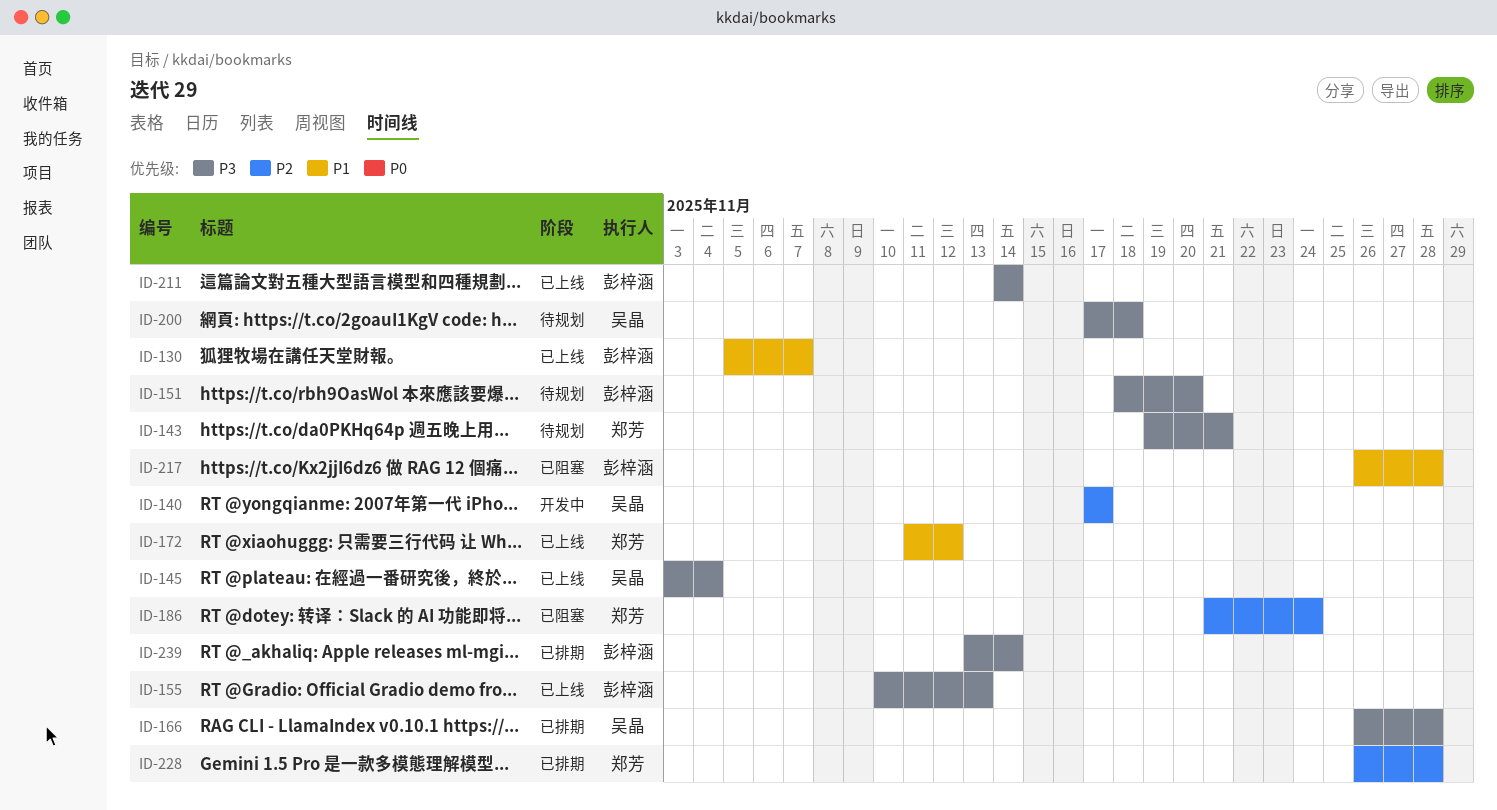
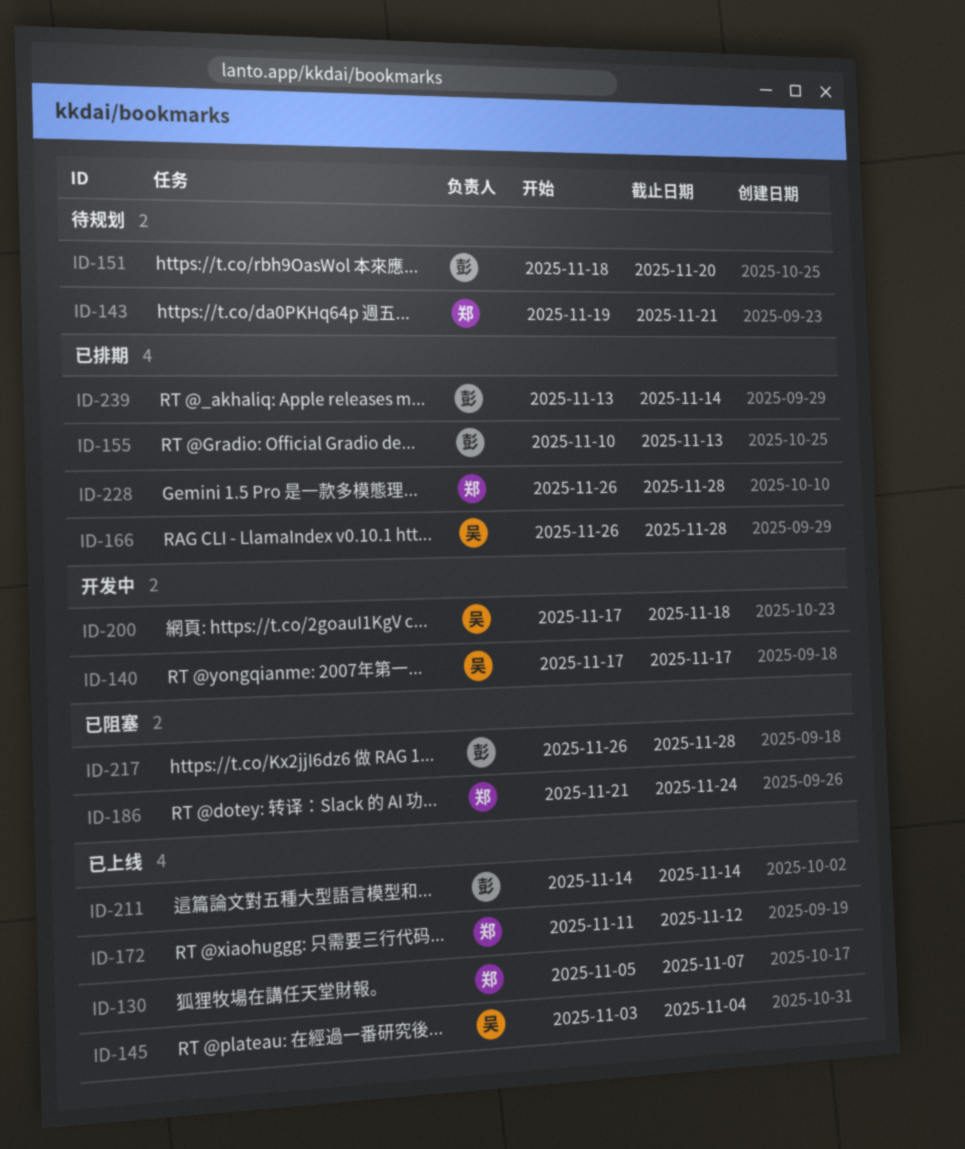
ID-130, owner: 彭梓涵 -> 郑芳
ID-155, status: 已上线 -> 已排期
ID-200, status: 待规划 -> 开发中

